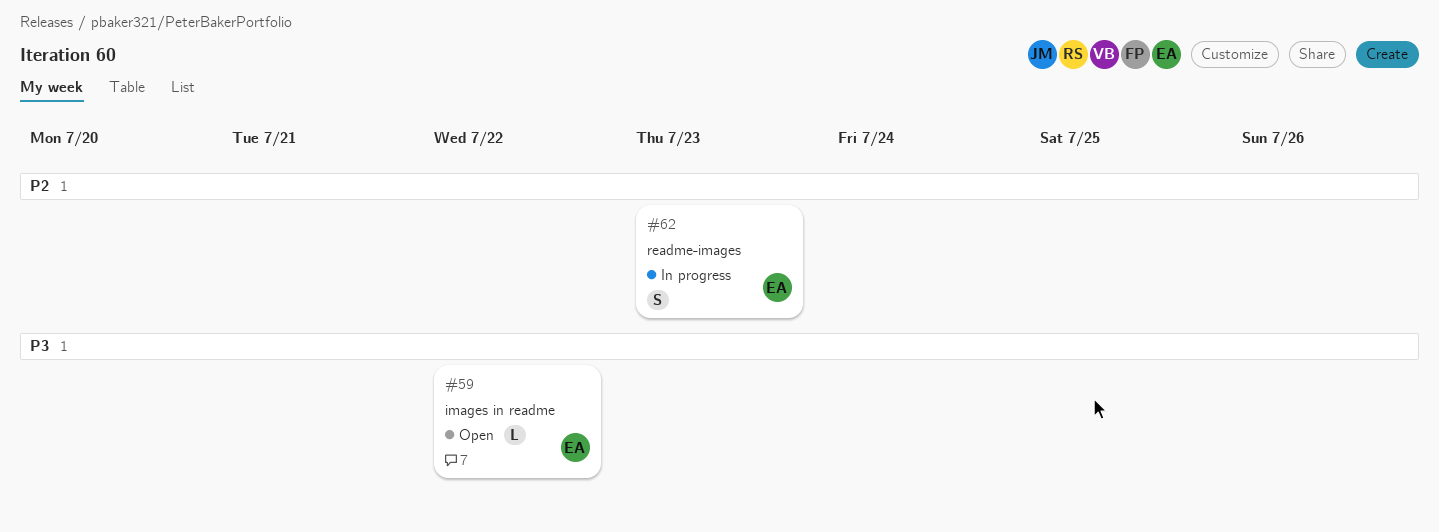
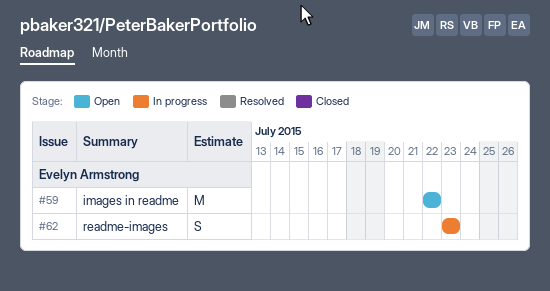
#59, estimate: L -> M

